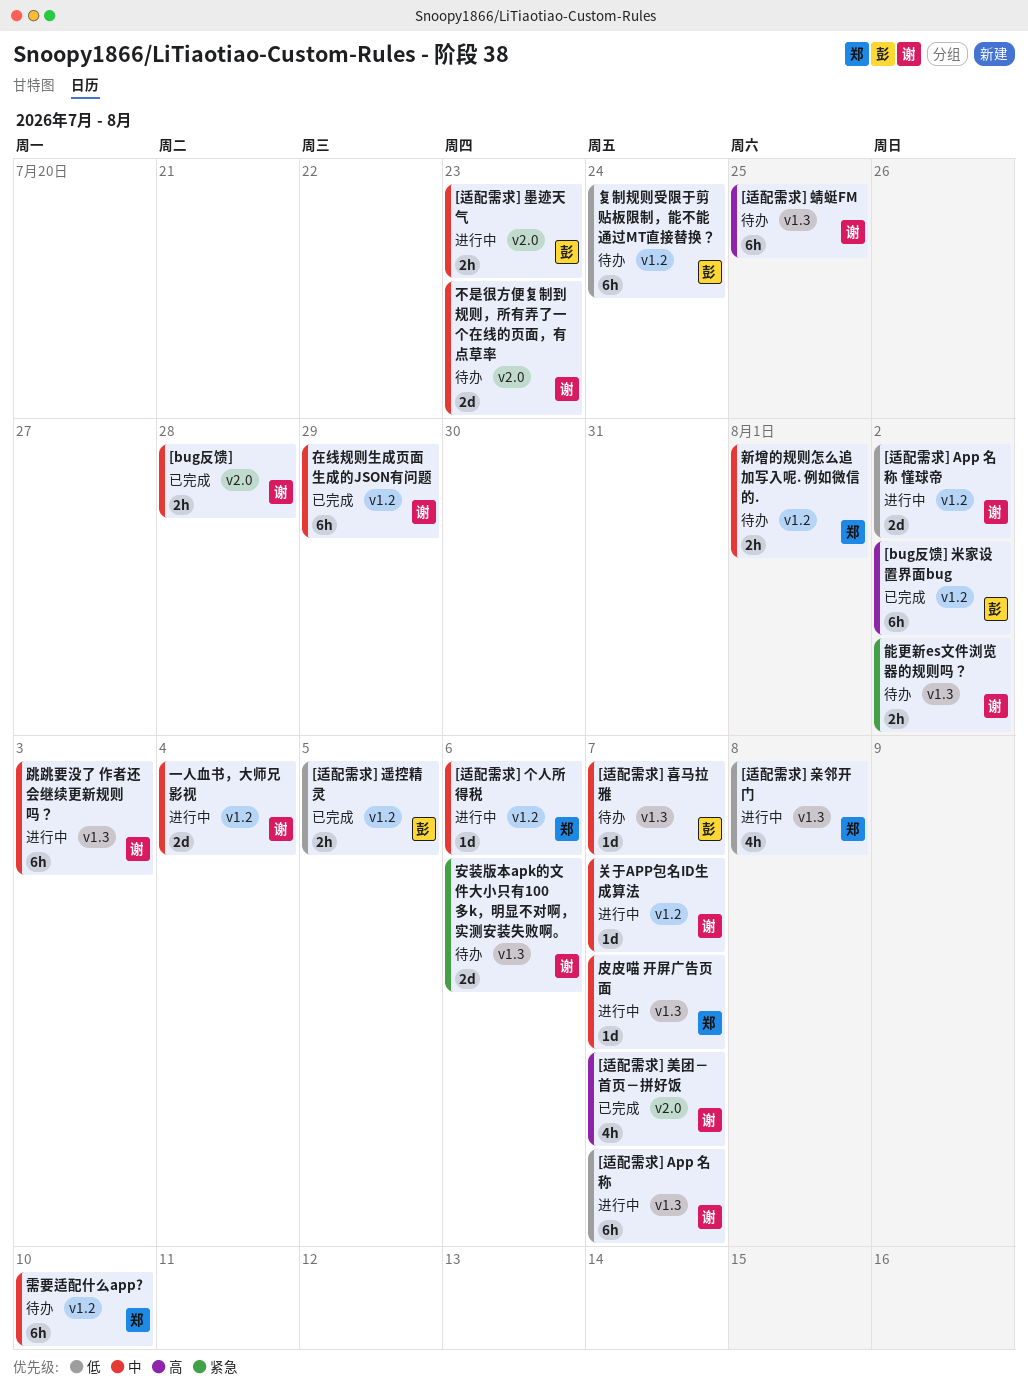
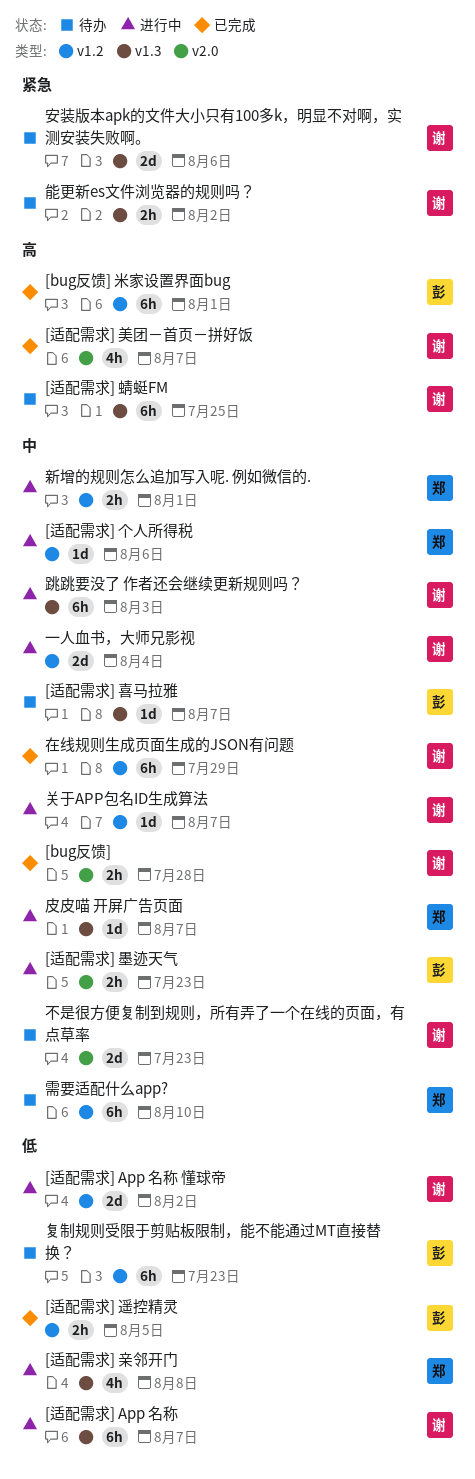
[bug反馈] 米家设置界面bug, due: Aug 2 -> Aug 1
复制规则受限于剪贴板限制，能不能通过MT直接替换？, due: Jul 24 -> Jul 23
新增的规则怎么追加写入呢. 例如微信的., status: 待办 -> 进行中

